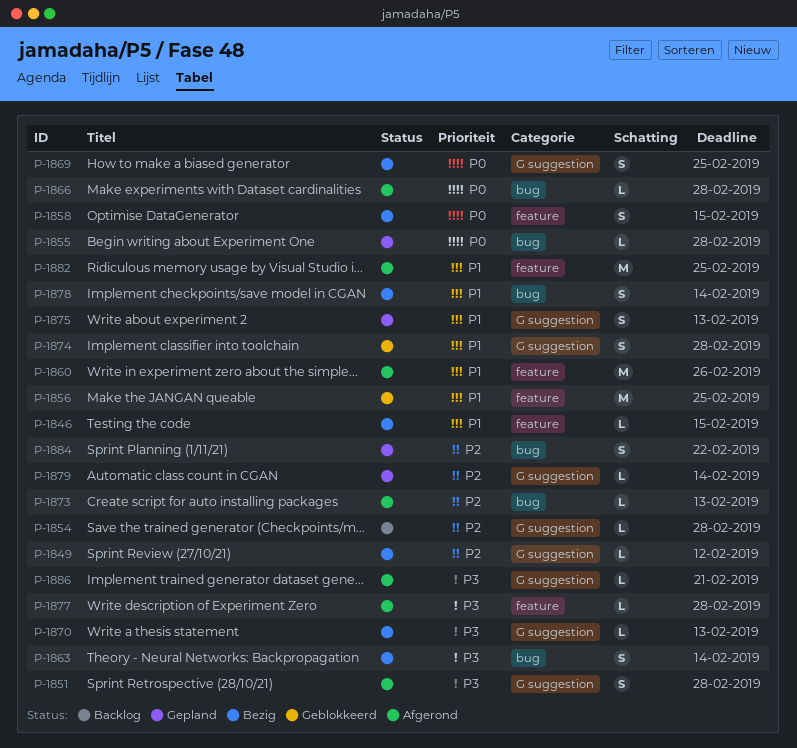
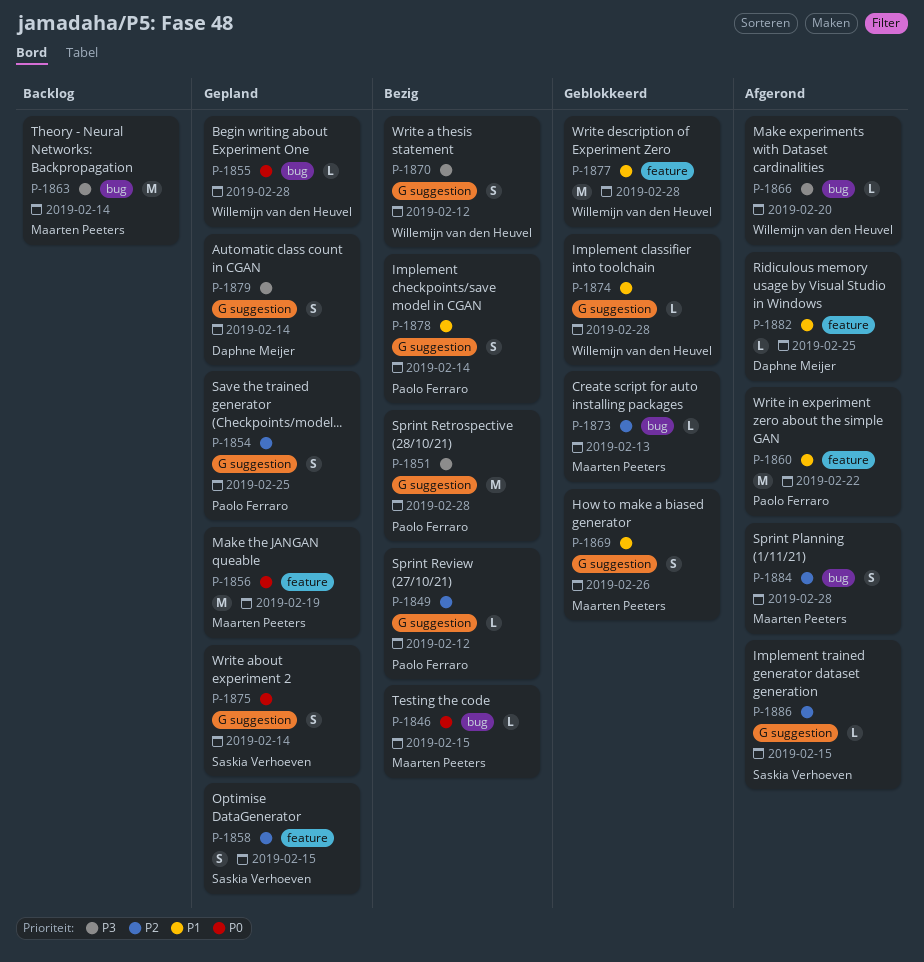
P-1846, priority: P1 -> P0
P-1846, label: feature -> bug
P-1851, status: Afgerond -> Bezig
P-1851, estimate: S -> M
P-1854, status: Backlog -> Gepland
P-1854, estimate: L -> S
P-1854, due: Feb 28 -> Feb 25
P-1856, status: Geblokkeerd -> Gepland
P-1856, priority: P1 -> P0
P-1856, due: Feb 25 -> Feb 19
P-1858, status: Bezig -> Gepland
P-1858, priority: P0 -> P2
P-1860, due: Feb 26 -> Feb 22
P-1863, status: Bezig -> Backlog
P-1863, estimate: S -> M
P-1866, priority: P0 -> P3
P-1866, due: Feb 28 -> Feb 20
P-1869, status: Bezig -> Geblokkeerd
P-1869, priority: P0 -> P1
P-1869, due: Feb 25 -> Feb 26
P-1870, estimate: L -> S
P-1870, due: Feb 13 -> Feb 12
P-1873, status: Afgerond -> Geblokkeerd
P-1874, estimate: S -> L
P-1875, priority: P1 -> P0
P-1875, due: Feb 13 -> Feb 14
P-1877, status: Afgerond -> Geblokkeerd
P-1877, priority: P3 -> P1
P-1877, estimate: L -> M
P-1878, label: bug -> G suggestion
P-1879, priority: P2 -> P3
P-1879, estimate: L -> S
P-1882, estimate: M -> L
P-1884, status: Gepland -> Afgerond
P-1884, due: Feb 22 -> Feb 28
P-1886, priority: P3 -> P2
P-1886, due: Feb 21 -> Feb 15

